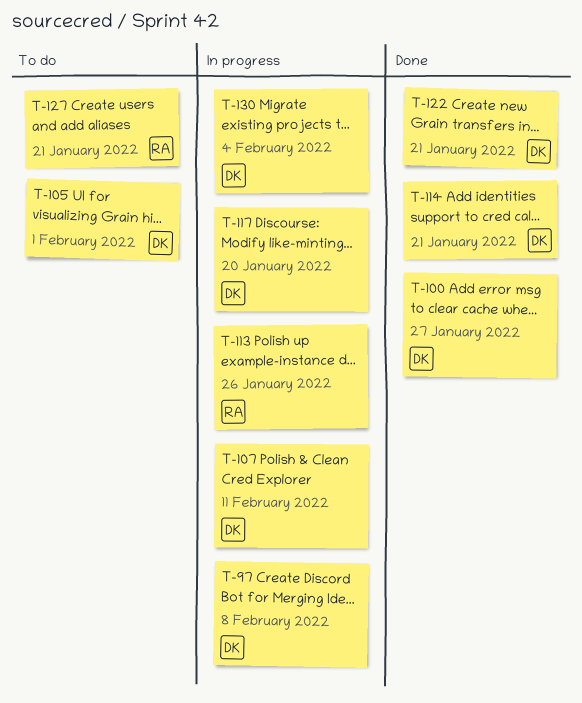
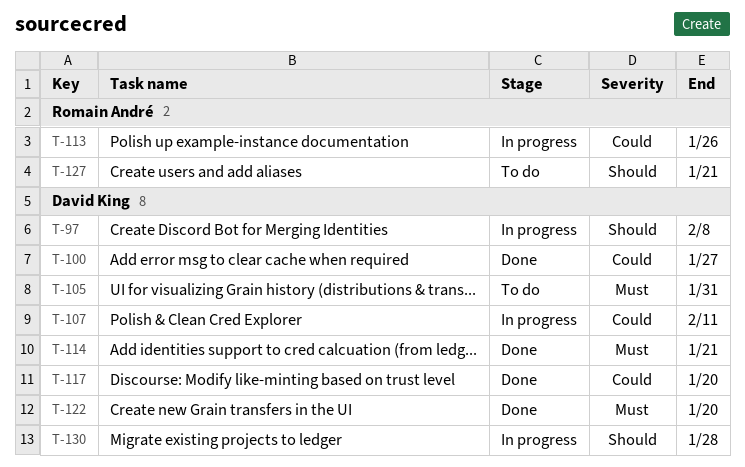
T-105, due: Feb 1 -> Jan 31
T-117, status: In progress -> Done
T-122, due: Jan 21 -> Jan 20
T-130, due: Feb 4 -> Jan 28

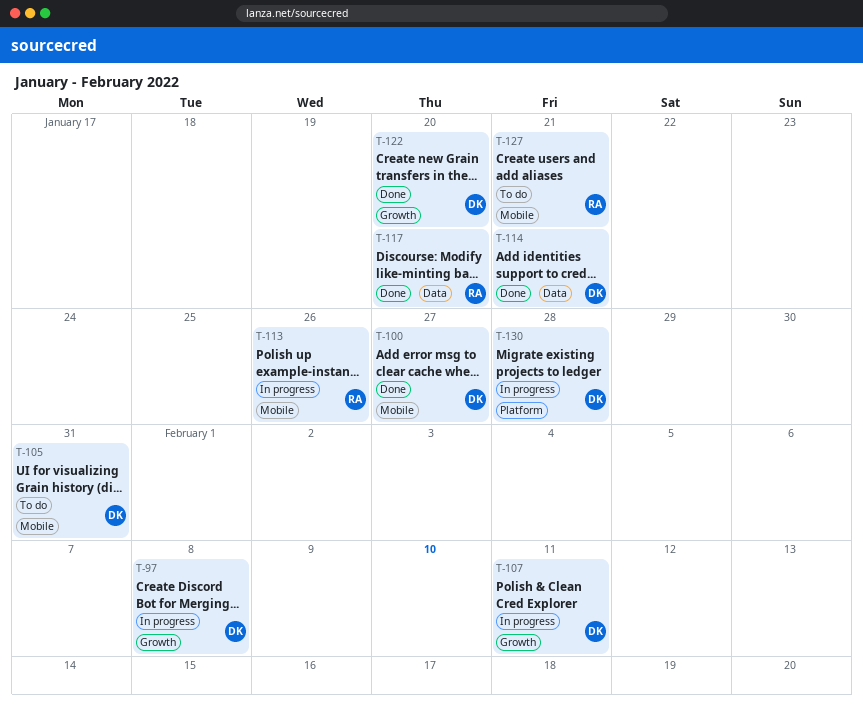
T-117, owner: David King -> Romain André

